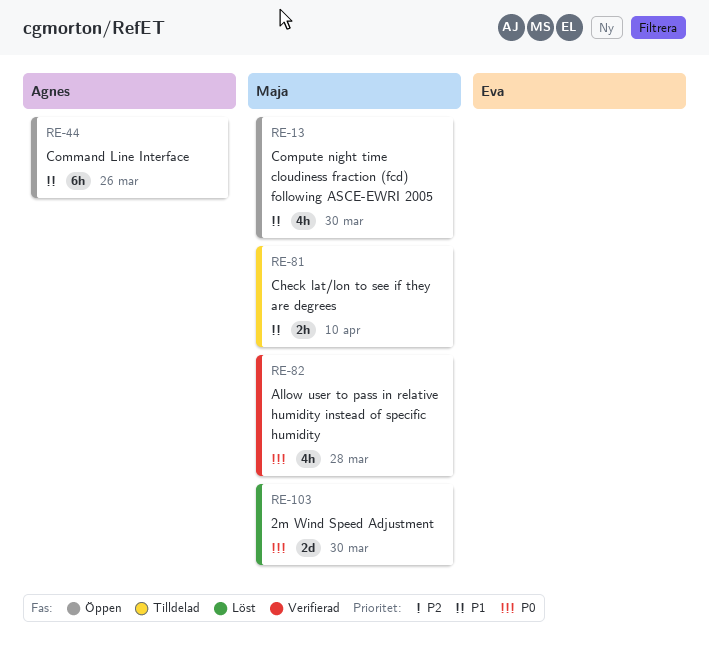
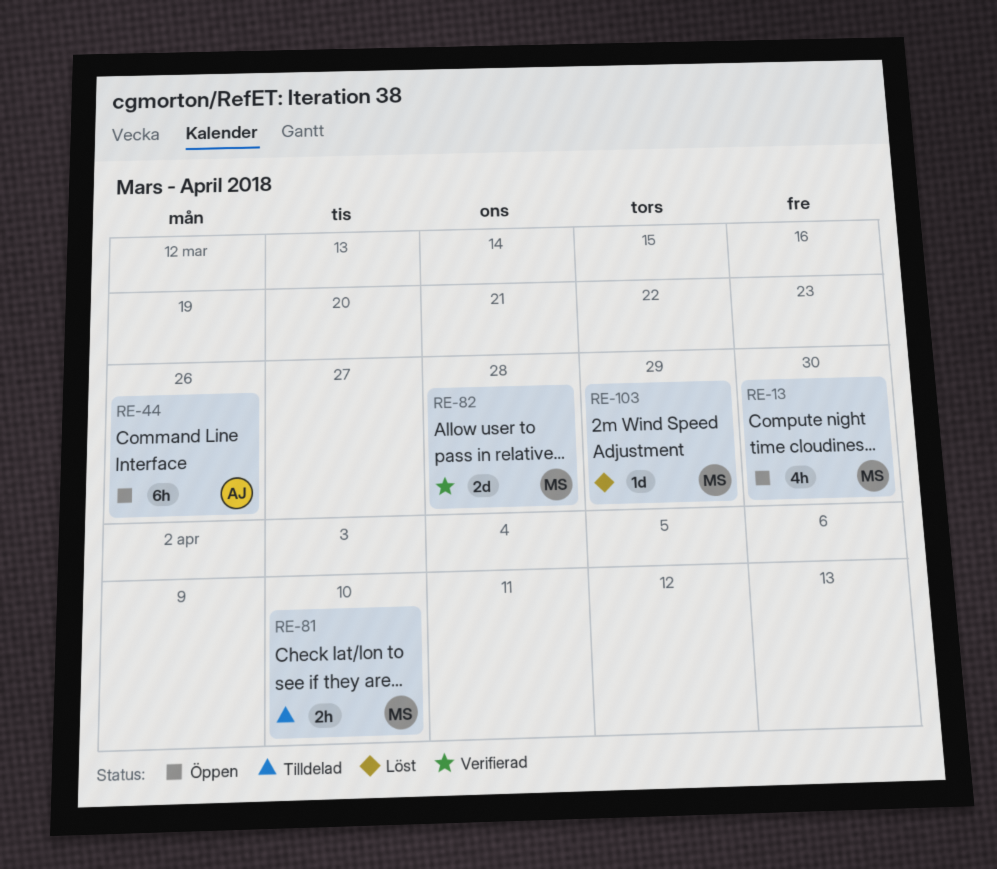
RE-82, estimate: 4h -> 2d
RE-103, estimate: 2d -> 1d
RE-103, due: Mar 30 -> Mar 29

